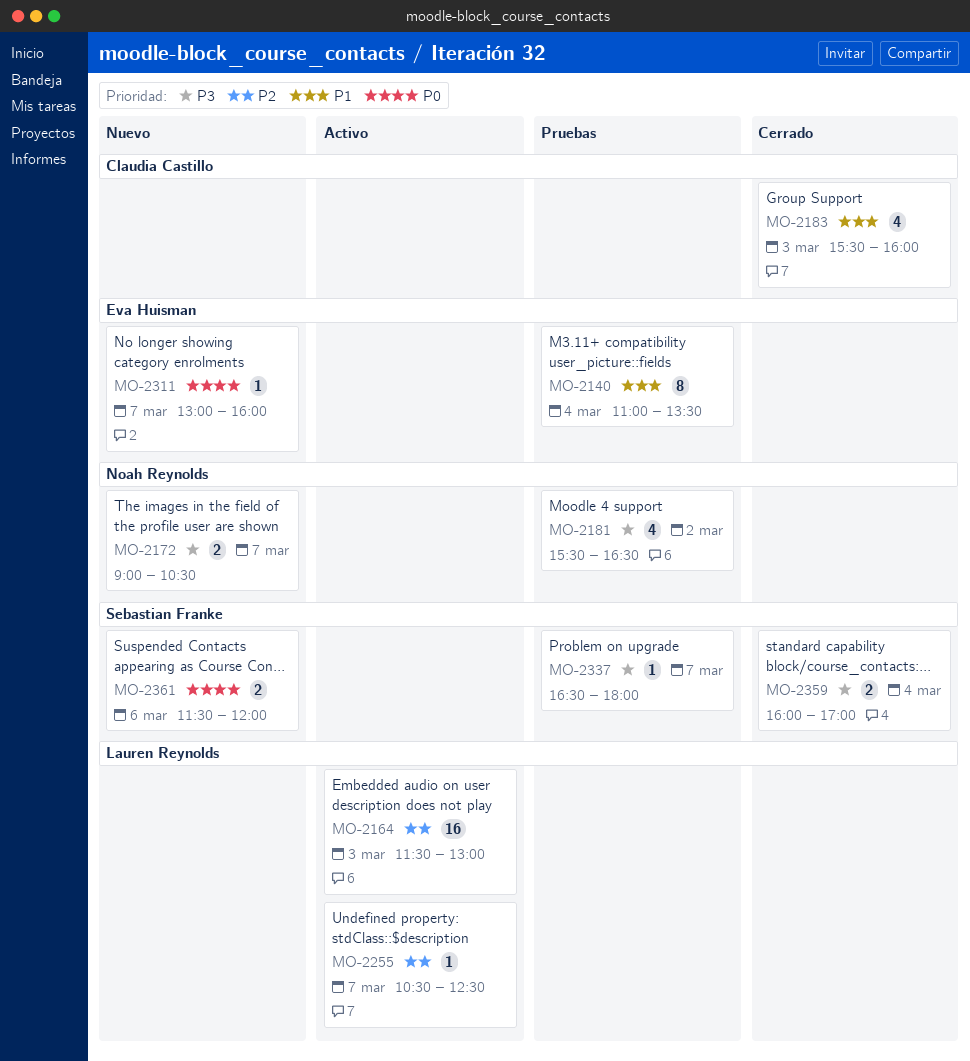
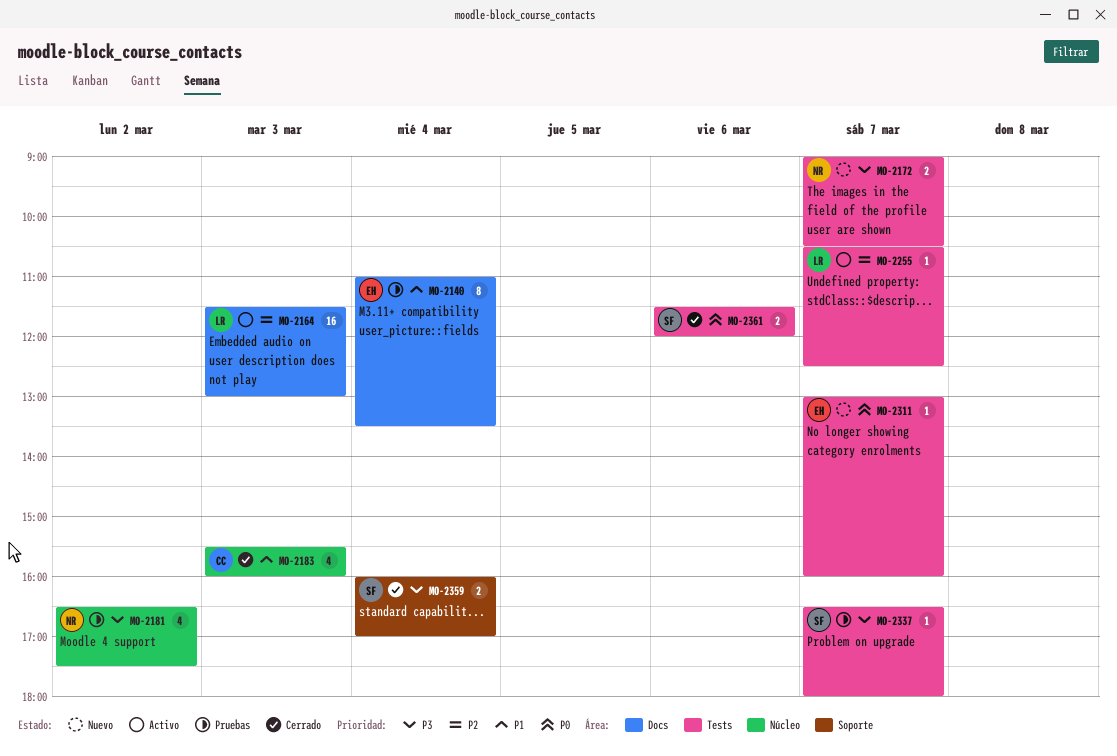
MO-2181, begins: 15:30 -> 16:30
MO-2181, ends: 16:30 -> 17:30
MO-2361, status: Nuevo -> Cerrado

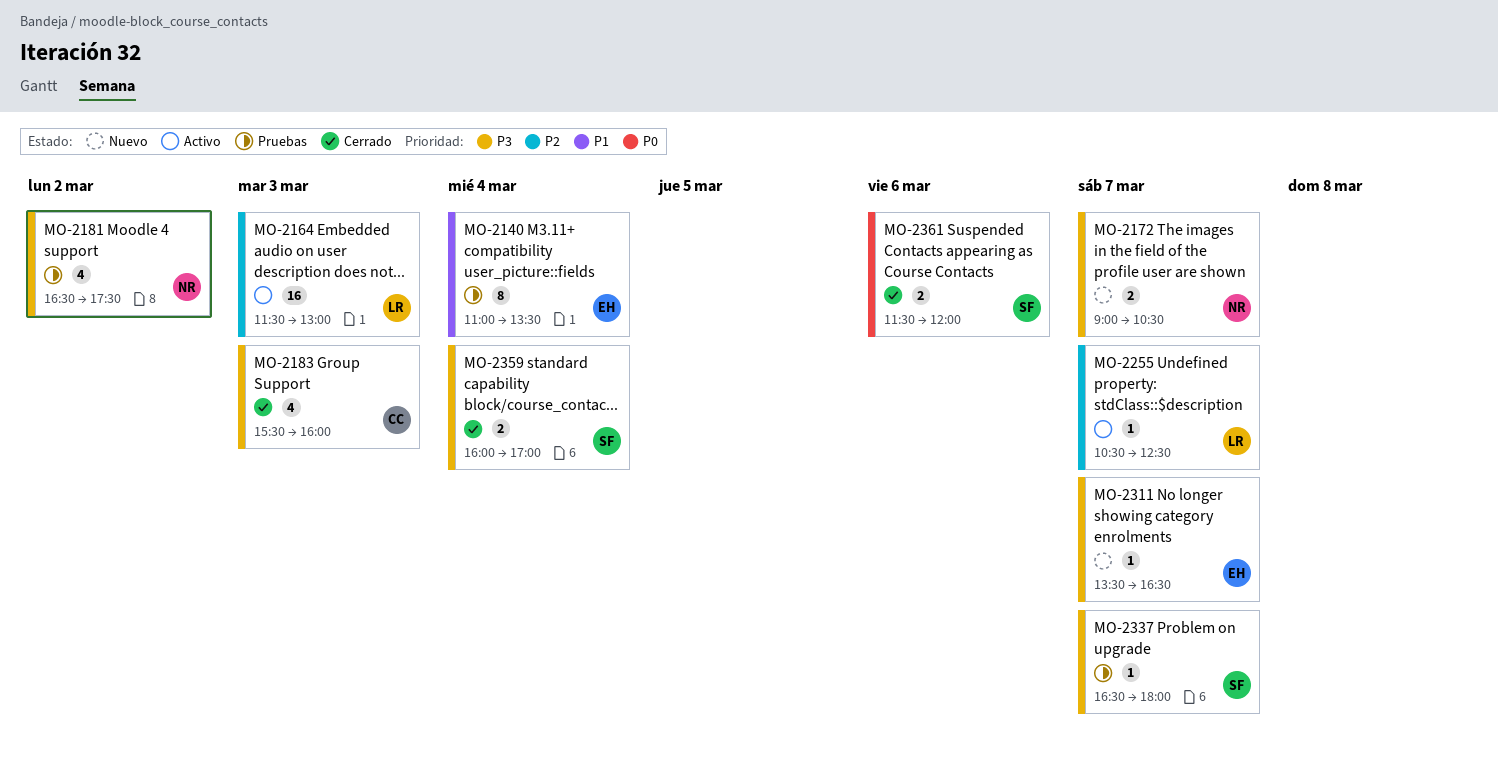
MO-2183, priority: P1 -> P3
MO-2311, priority: P0 -> P3
MO-2311, begins: 13:00 -> 13:30
MO-2311, ends: 16:00 -> 16:30

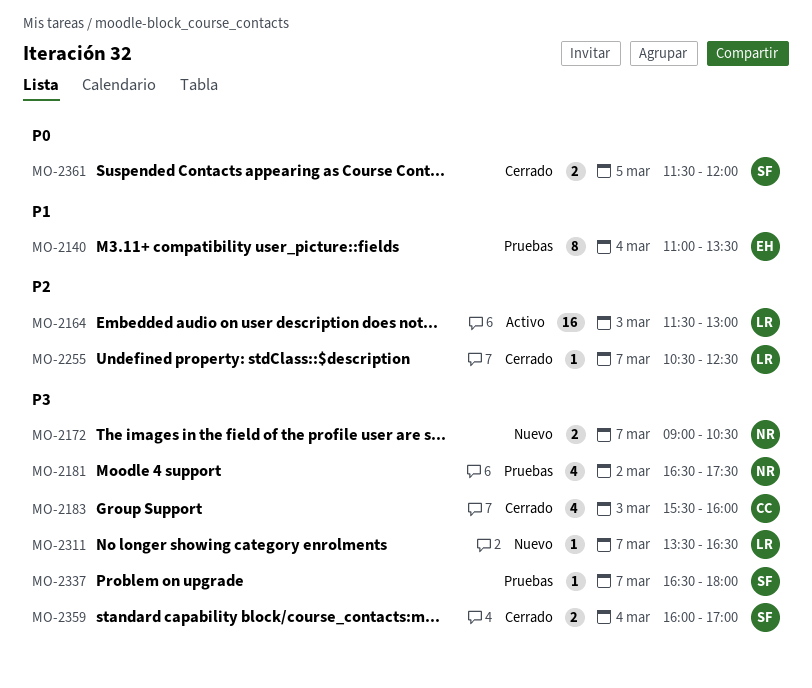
MO-2255, status: Activo -> Cerrado
MO-2311, owner: EH -> LR
MO-2361, day: Mar 6 -> Mar 5

